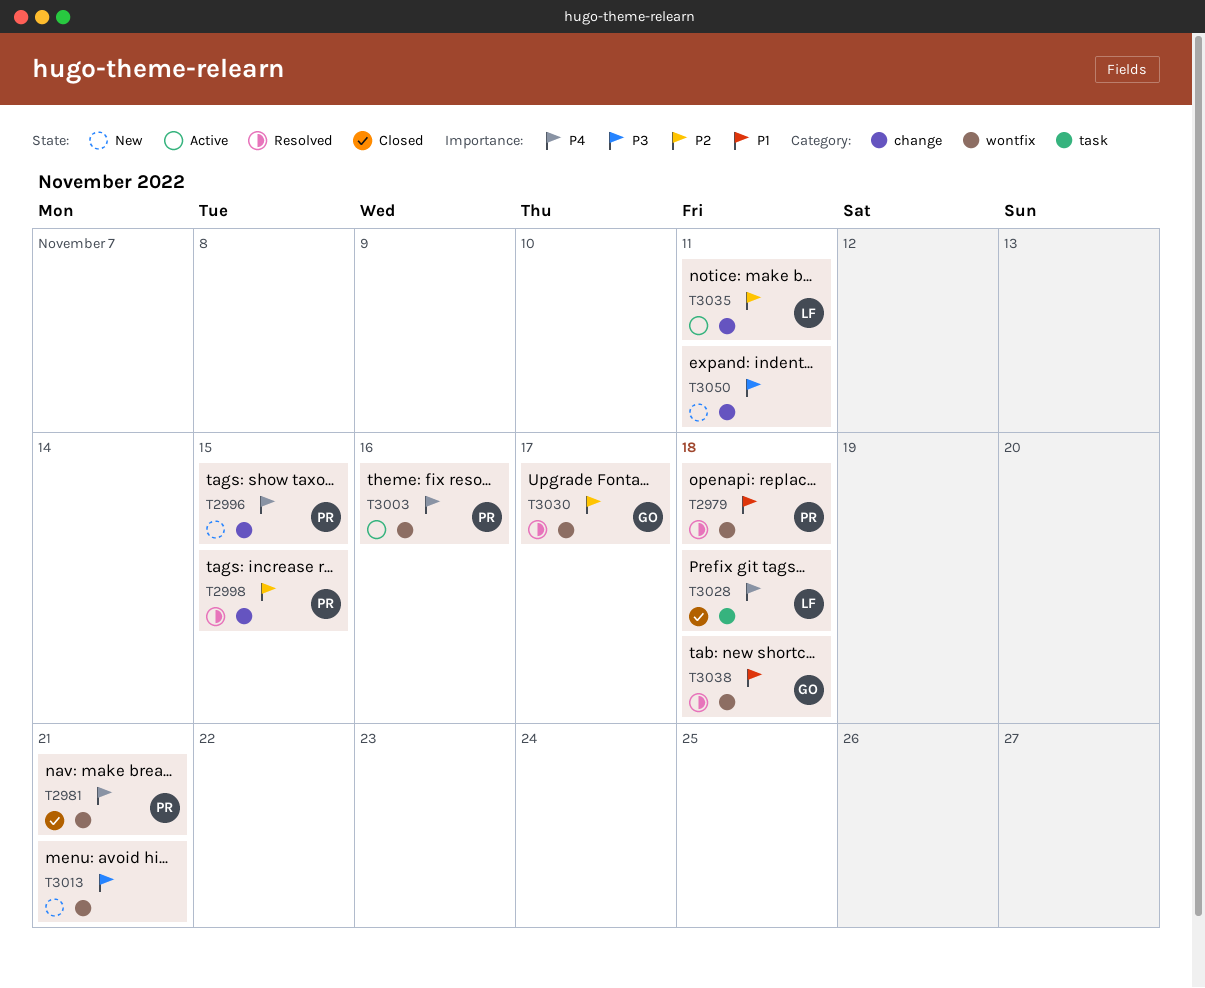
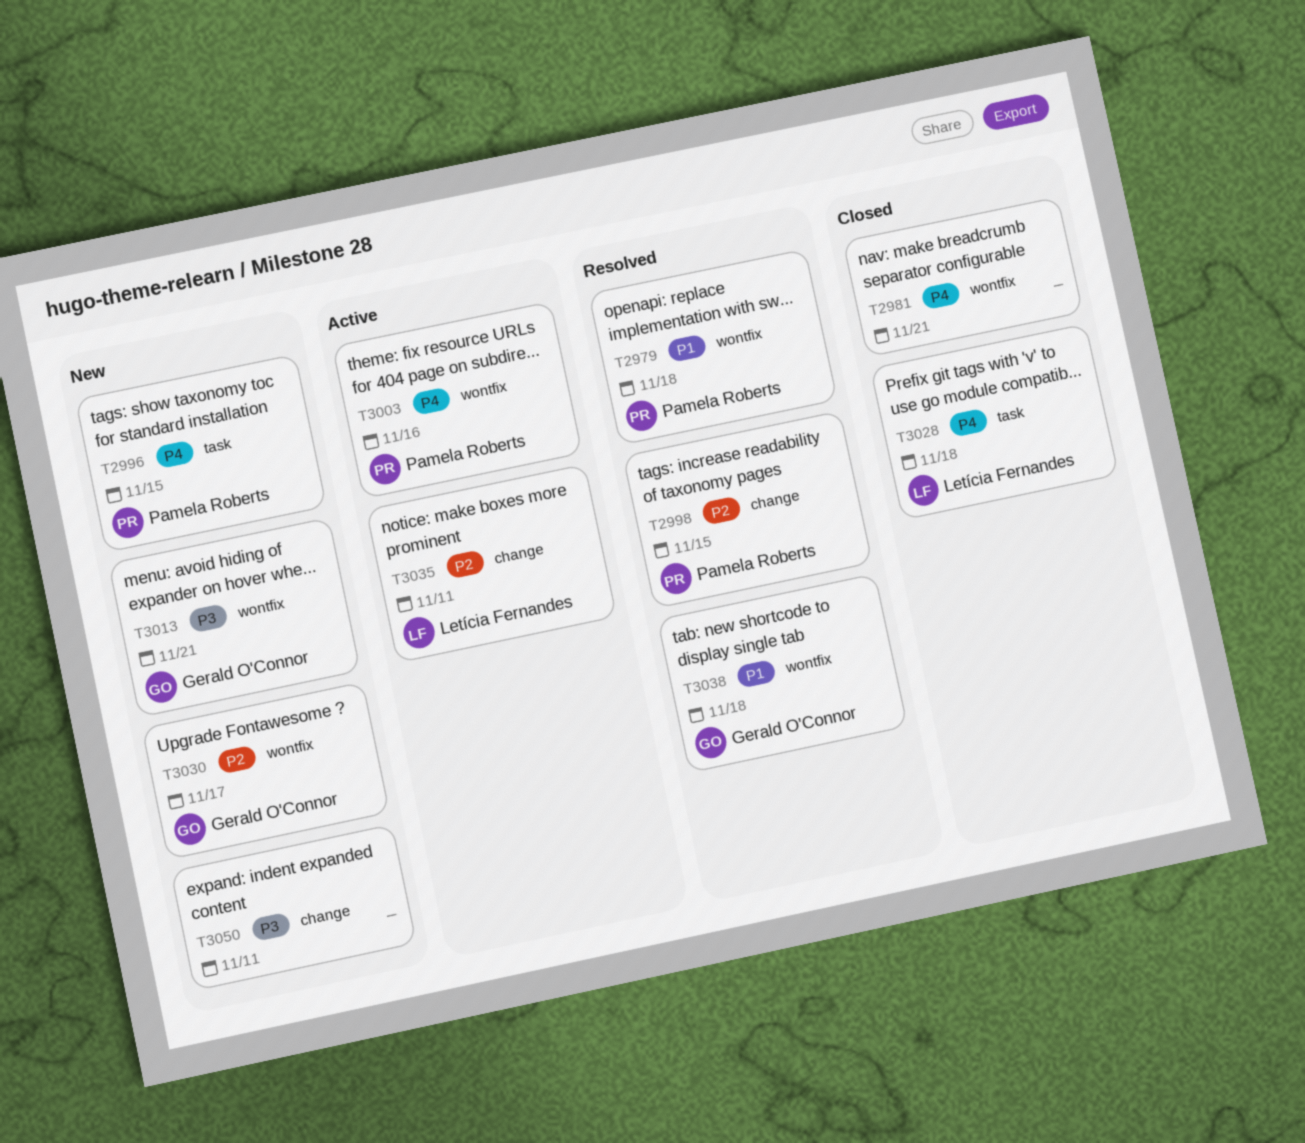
T2981, owner: Pamela Roberts -> none
T2996, label: change -> task
T3013, owner: none -> Gerald O'Connor
T3030, status: Resolved -> New

